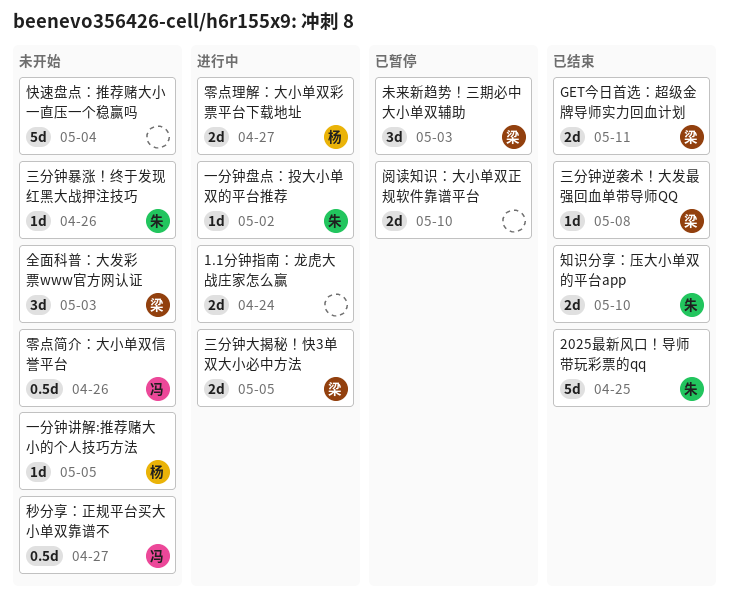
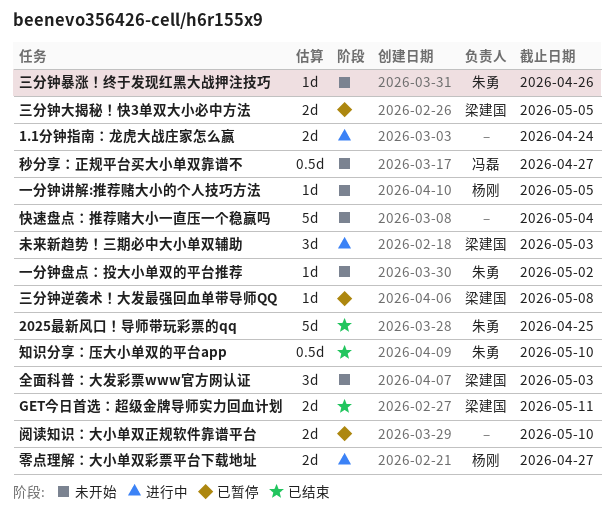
一分钟盘点：投大小单双的平台推荐, status: 进行中 -> 未开始
三分钟大揭秘！快3单双大小必中方法, status: 进行中 -> 已暂停
三分钟逆袭术！大发最强回血单带导师QQ, status: 已结束 -> 已暂停
未来新趋势！三期必中大小单双辅助, status: 已暂停 -> 进行中
知识分享：压大小单双的平台app, estimate: 2d -> 0.5d
零点简介：大小单双信誉平台: present -> none

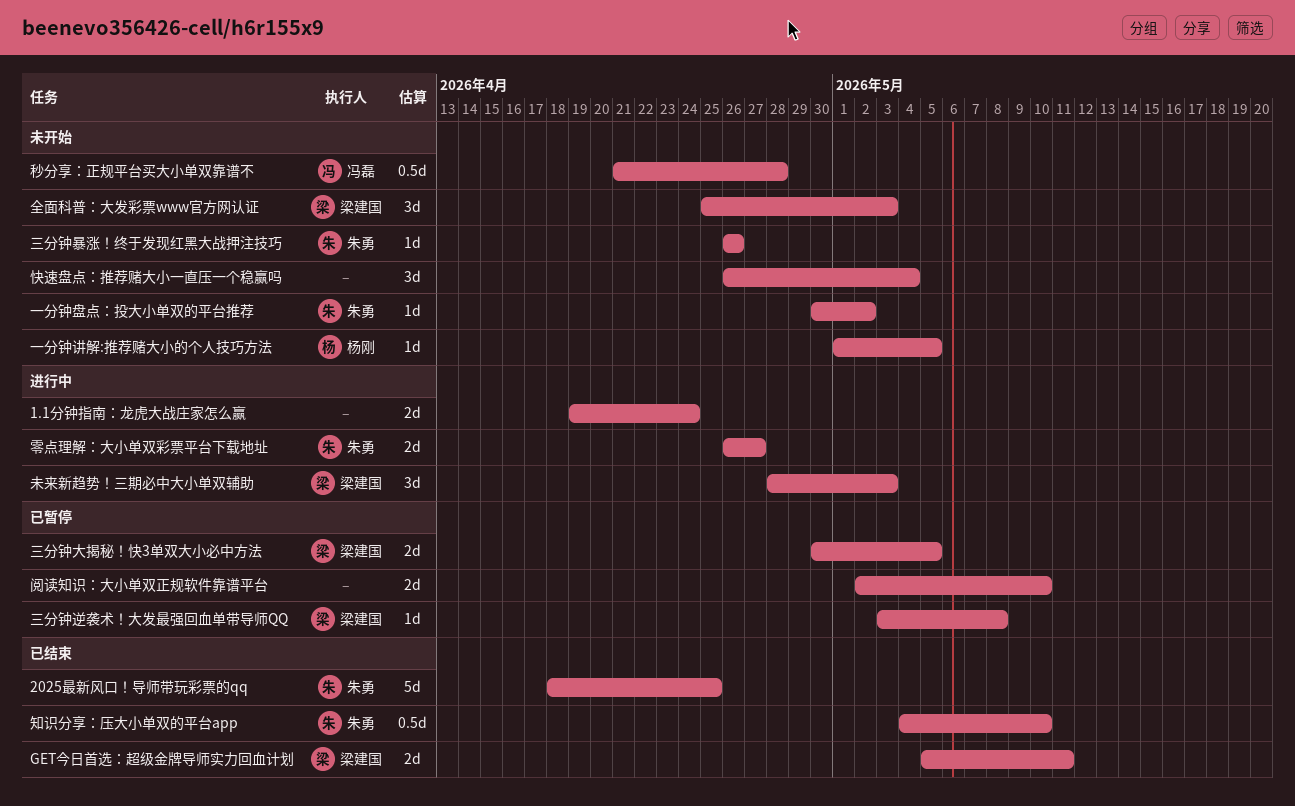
快速盘点：推荐赌大小一直压一个稳赢吗, estimate: 5d -> 3d
秒分享：正规平台买大小单双靠谱不, due: Apr 27 -> Apr 28
零点理解：大小单双彩票平台下载地址, owner: 杨刚 -> 朱勇

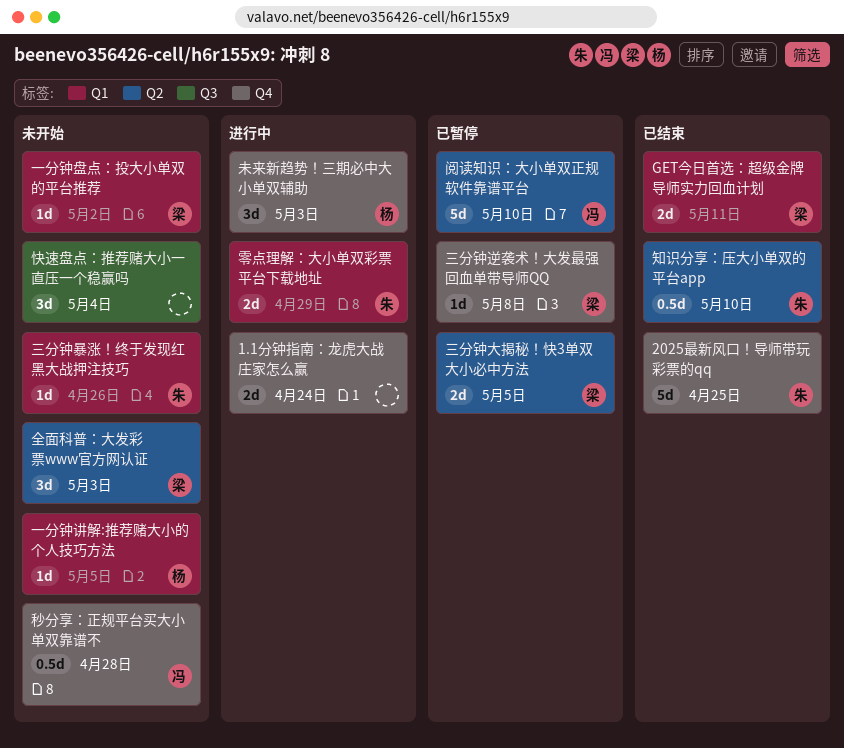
一分钟盘点：投大小单双的平台推荐, owner: 朱勇 -> 梁建国
未来新趋势！三期必中大小单双辅助, owner: 梁建国 -> 杨刚
阅读知识：大小单双正规软件靠谱平台, owner: none -> 冯磊
阅读知识：大小单双正规软件靠谱平台, estimate: 2d -> 5d
零点理解：大小单双彩票平台下载地址, due: Apr 27 -> Apr 29

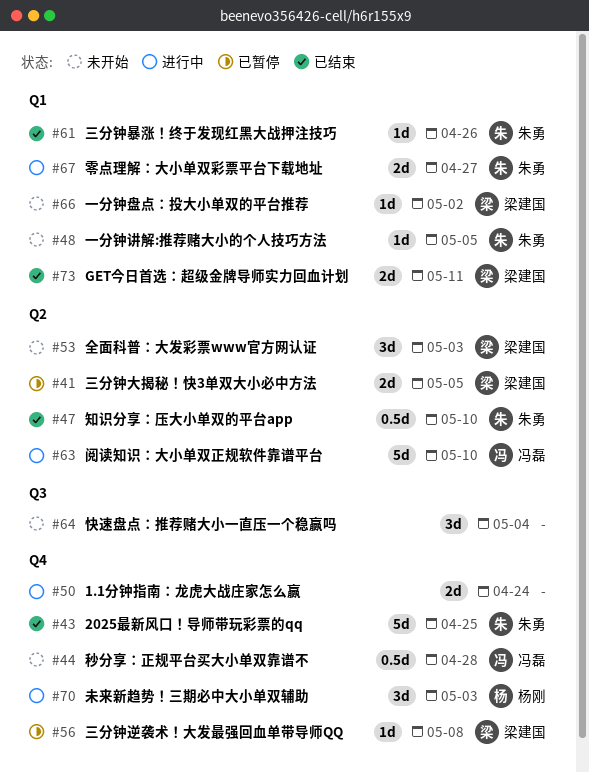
一分钟讲解:推荐赌大小的个人技巧方法, owner: 杨刚 -> 朱勇
三分钟暴涨！终于发现红黑大战押注技巧, status: 未开始 -> 已结束
阅读知识：大小单双正规软件靠谱平台, status: 已暂停 -> 进行中
零点理解：大小单双彩票平台下载地址, due: Apr 29 -> Apr 27

